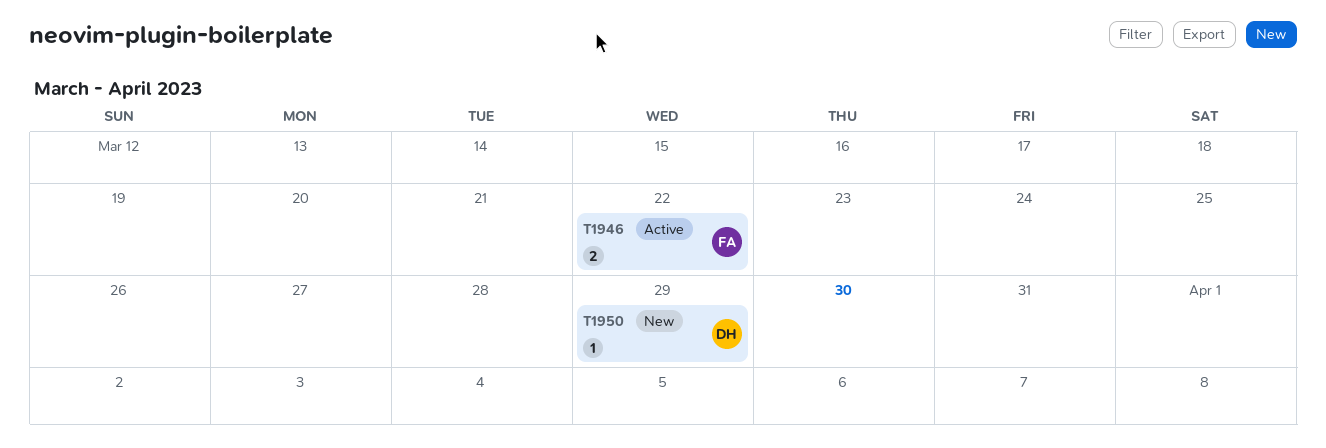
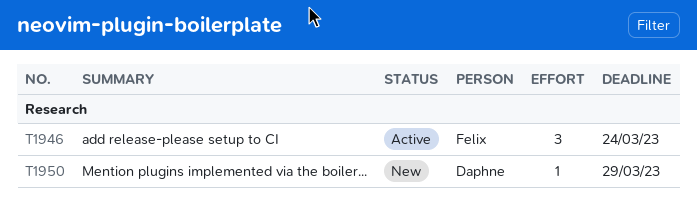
T1946, estimate: 2 -> 3
T1946, due: Mar 22 -> Mar 24

